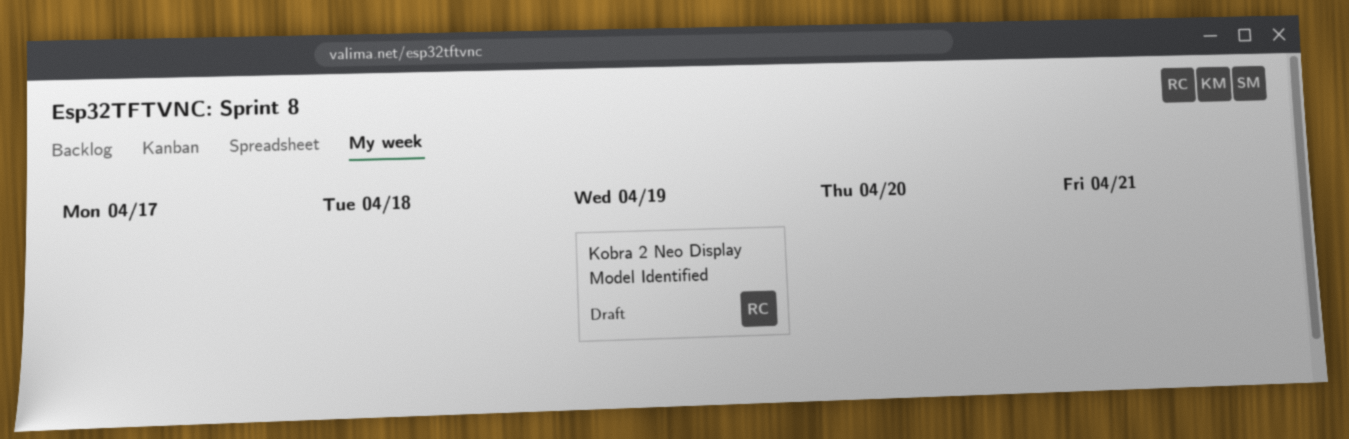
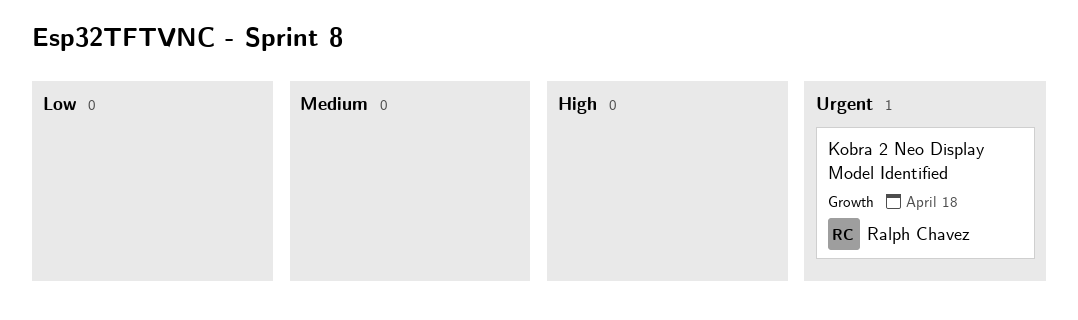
Kobra 2 Neo Display Model Identified, due: Apr 19 -> Apr 18

